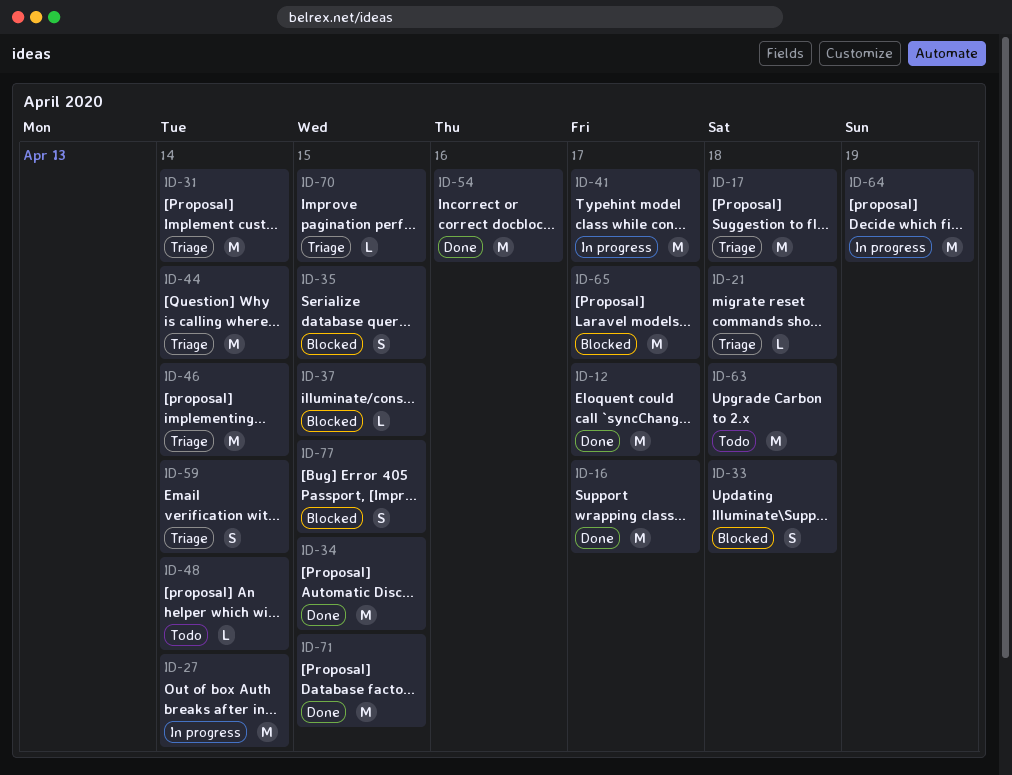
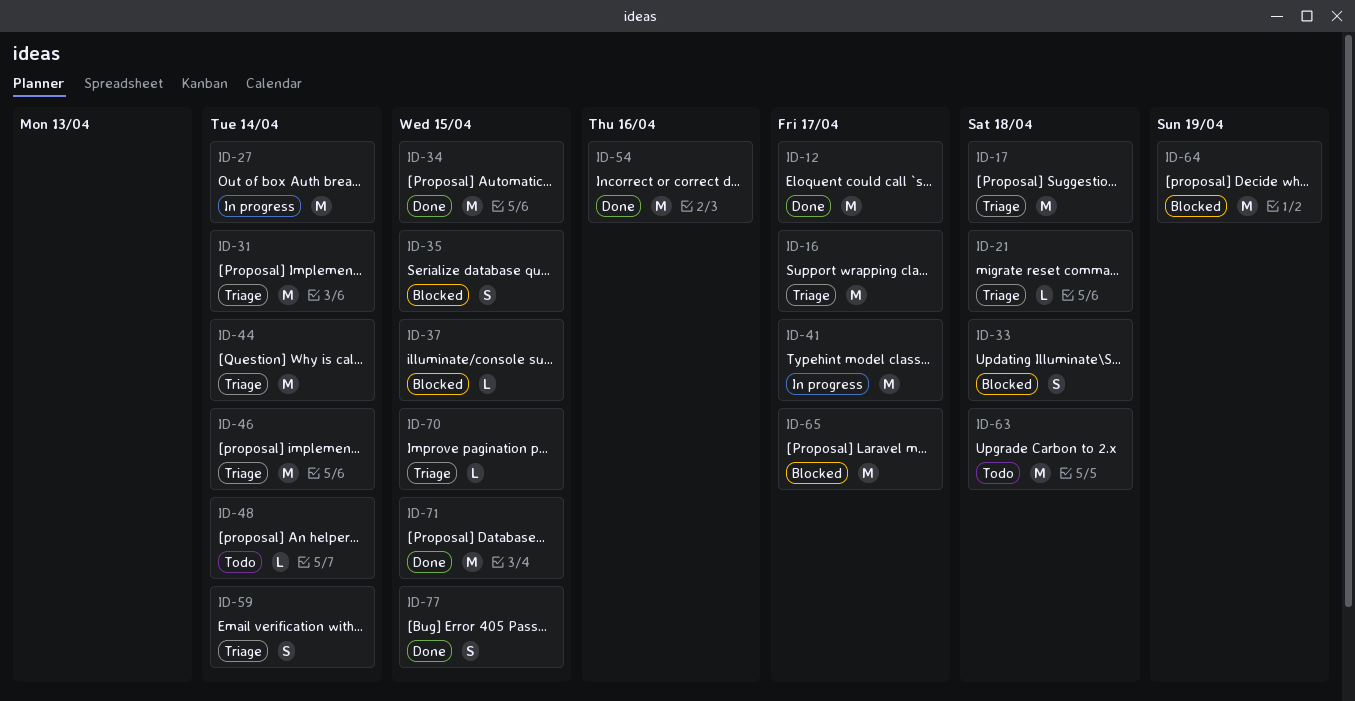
ID-16, status: Done -> Triage
ID-64, status: In progress -> Blocked
ID-77, status: Blocked -> Done

